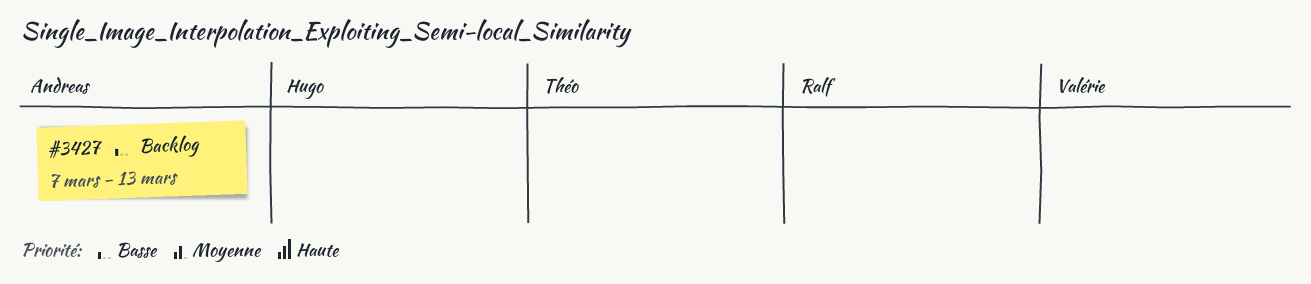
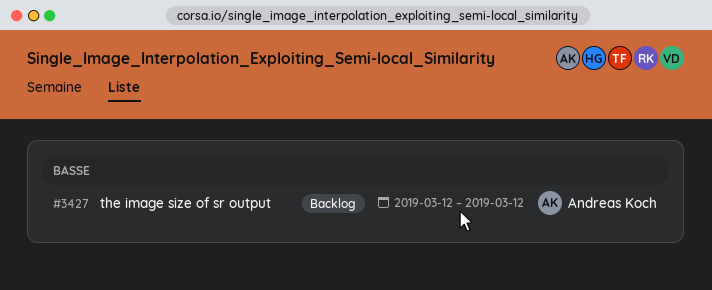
#3427, start: Mar 7 -> Mar 12
#3427, due: Mar 13 -> Mar 12

